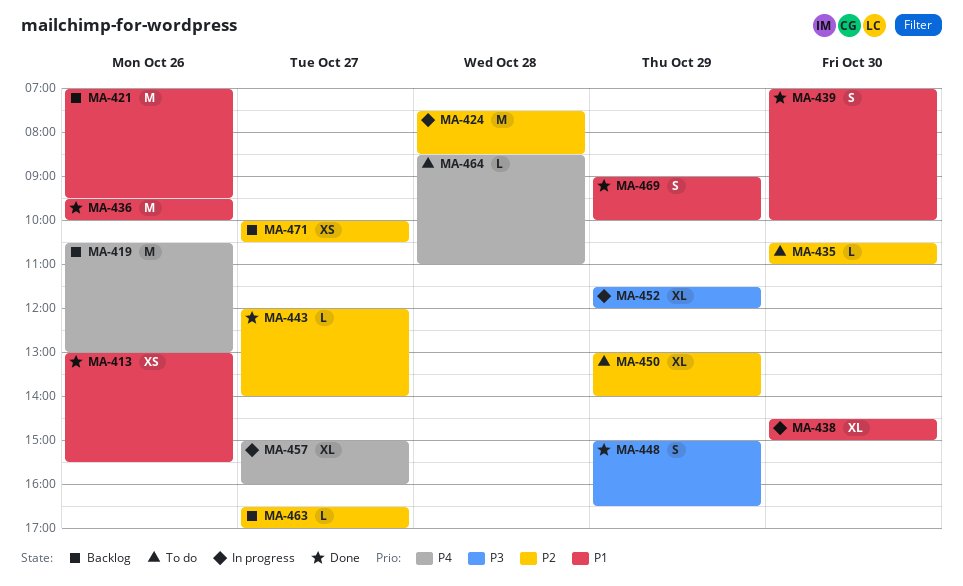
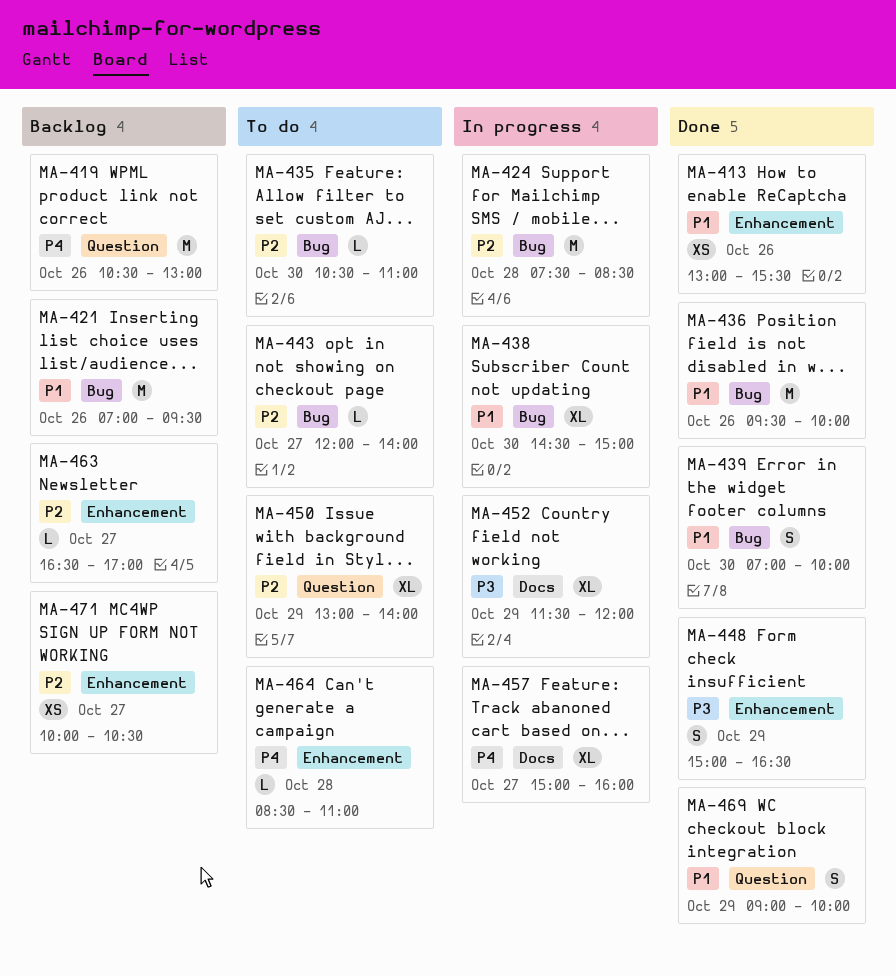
MA-443, status: Done -> To do

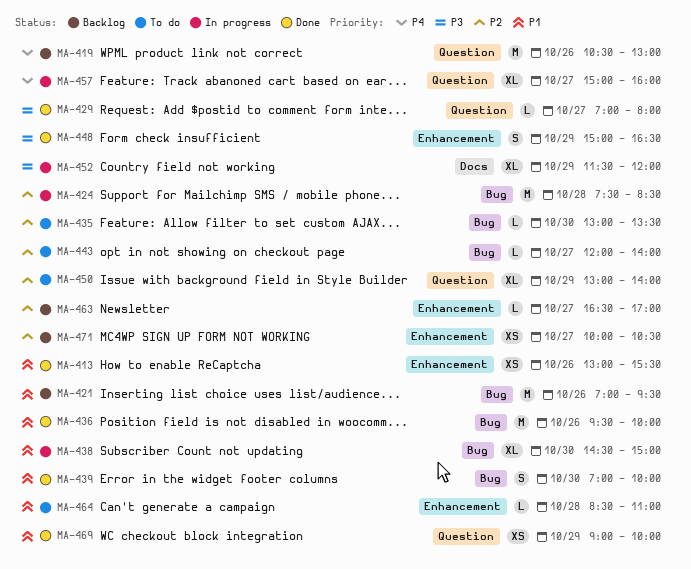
MA-429: none -> present
MA-435, begins: 10:30 -> 13:00
MA-435, ends: 11:00 -> 13:30
MA-457, label: Docs -> Question
MA-464, priority: P4 -> P1
MA-469, estimate: S -> XS

